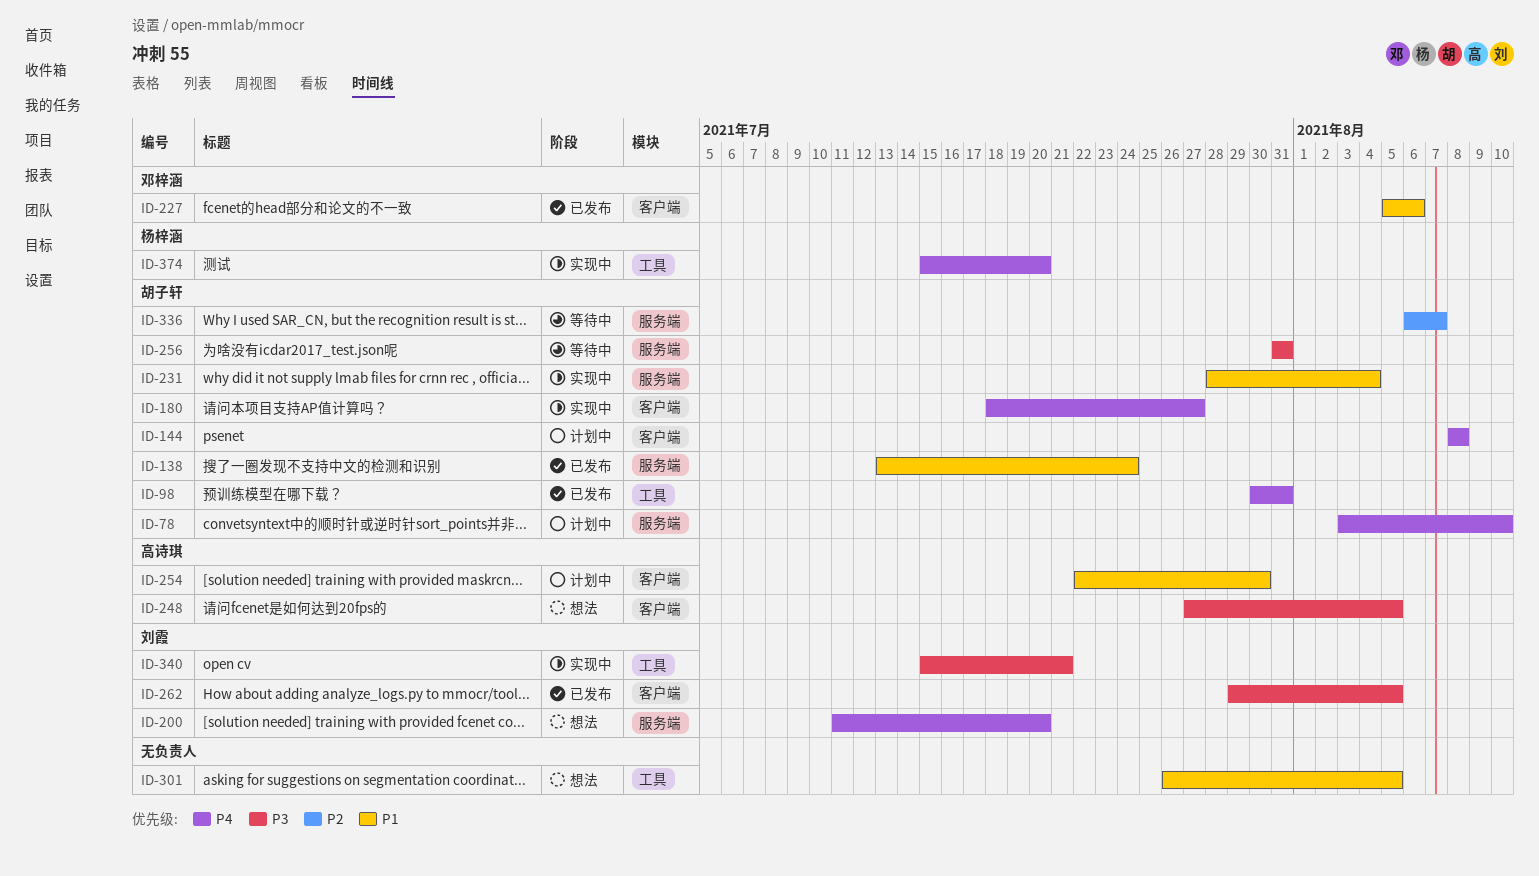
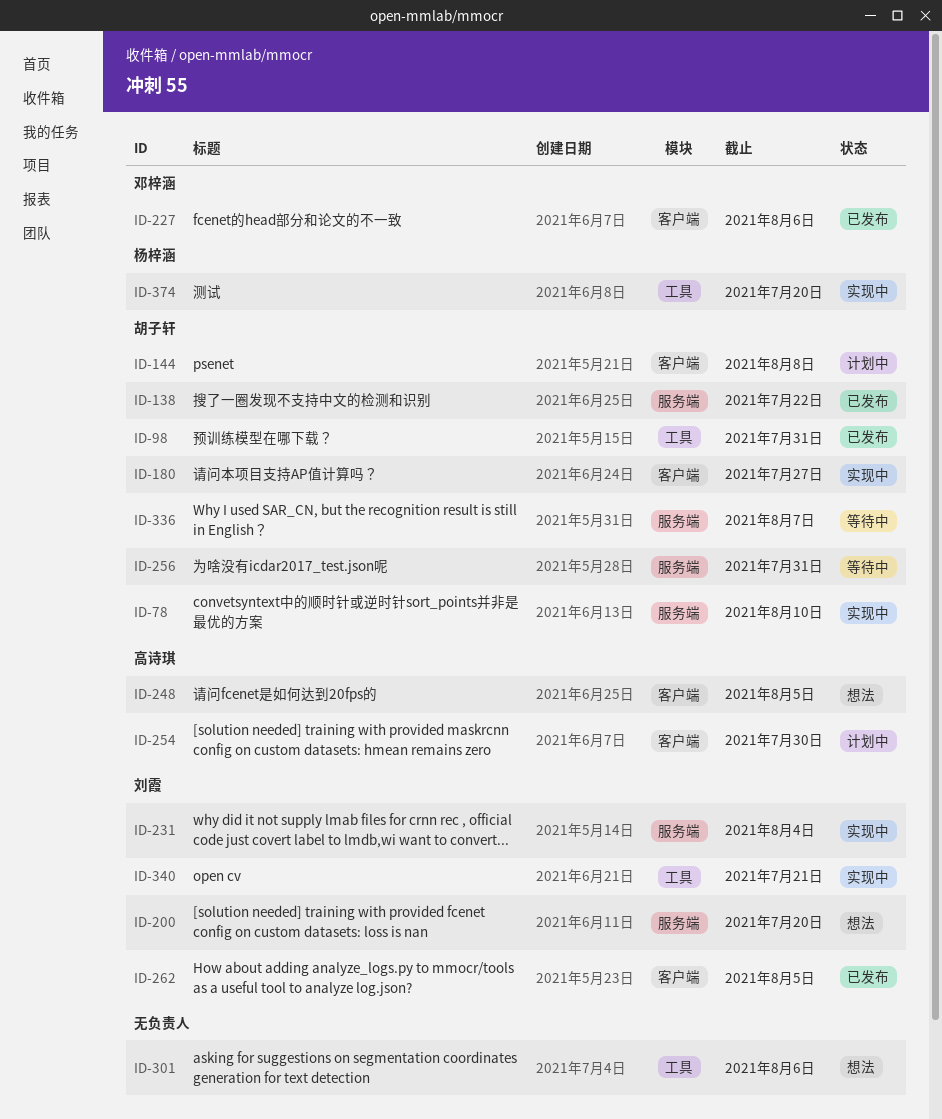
ID-78, status: 计划中 -> 实现中
ID-138, due: Jul 24 -> Jul 22
ID-231, owner: 胡子轩 -> 刘霞
ID-301, due: Aug 5 -> Aug 6

